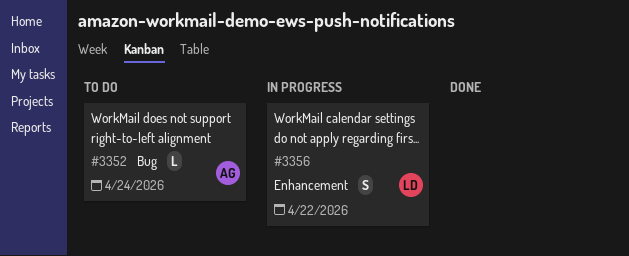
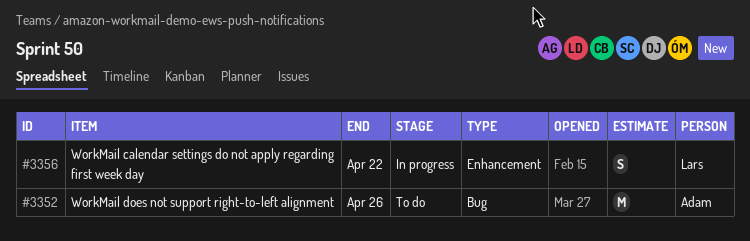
#3352, estimate: L -> M
#3352, due: Apr 24 -> Apr 26

